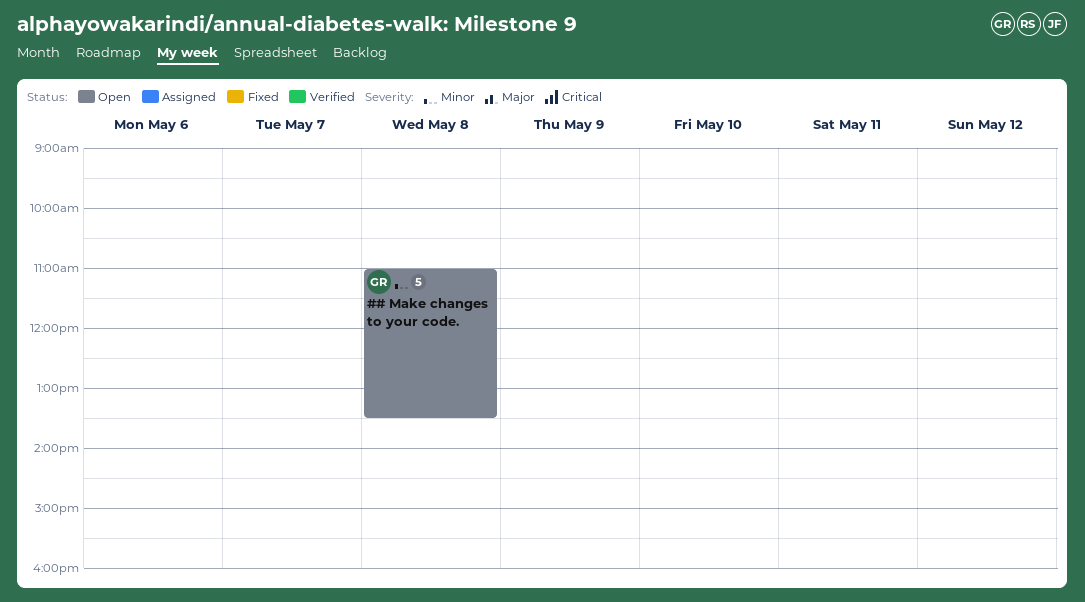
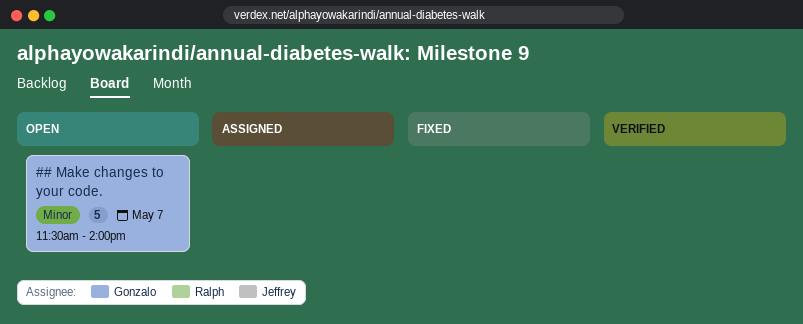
## Make changes to your code., day: May 8 -> May 7
## Make changes to your code., begins: 11:00 -> 11:30
## Make changes to your code., ends: 13:30 -> 14:00

